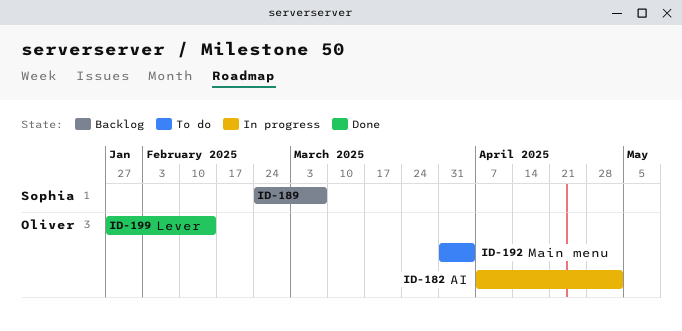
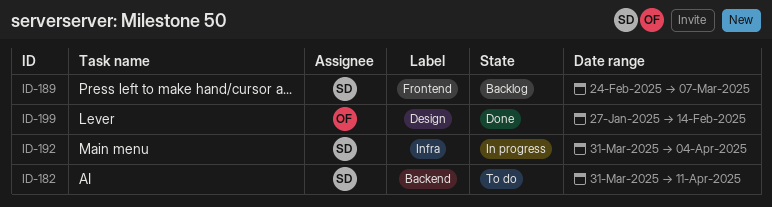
ID-182, status: In progress -> To do
ID-182, owner: Oliver -> Sophia
ID-182, start: Apr 7 -> Mar 31
ID-182, due: May 2 -> Apr 11
ID-192, status: To do -> In progress
ID-192, owner: Oliver -> Sophia

